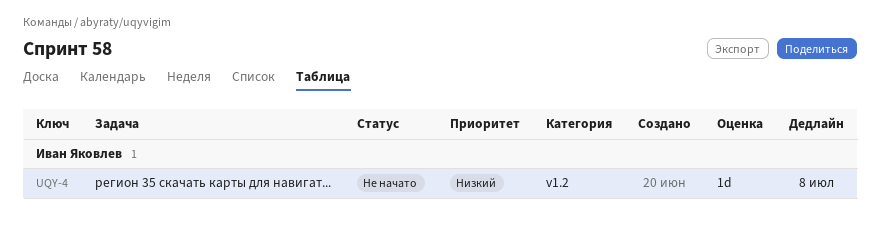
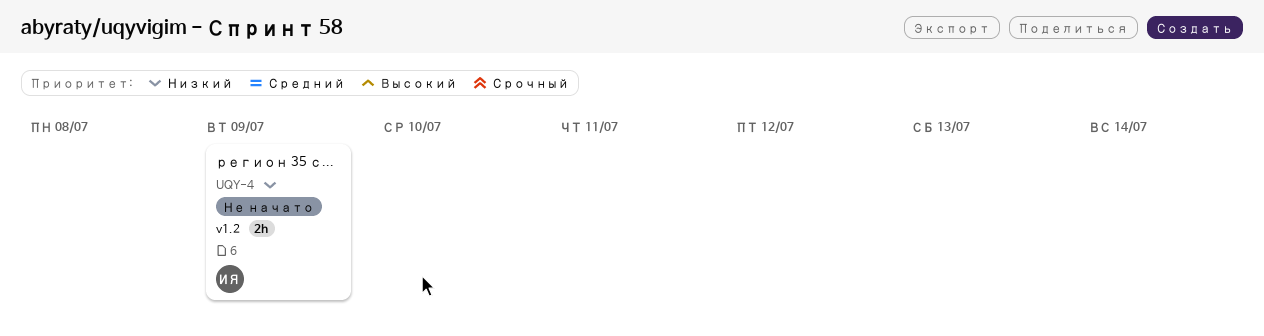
UQY-4, estimate: 1d -> 2h
UQY-4, due: Jul 8 -> Jul 9

